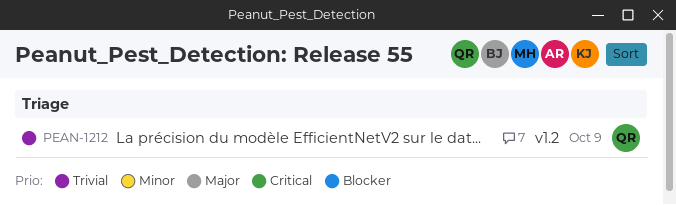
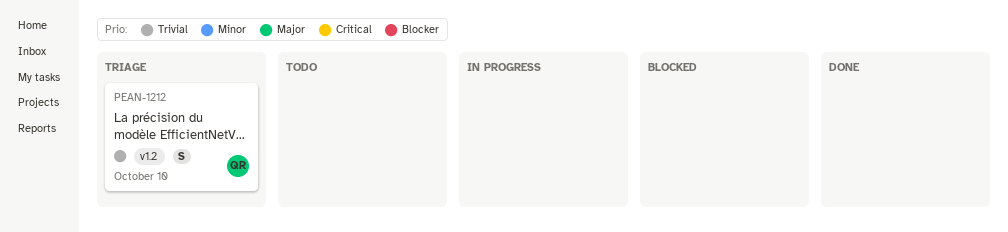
PEAN-1212, due: Oct 9 -> Oct 10

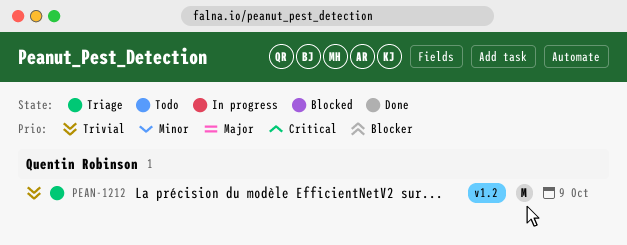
PEAN-1212, estimate: S -> M
PEAN-1212, due: Oct 10 -> Oct 9

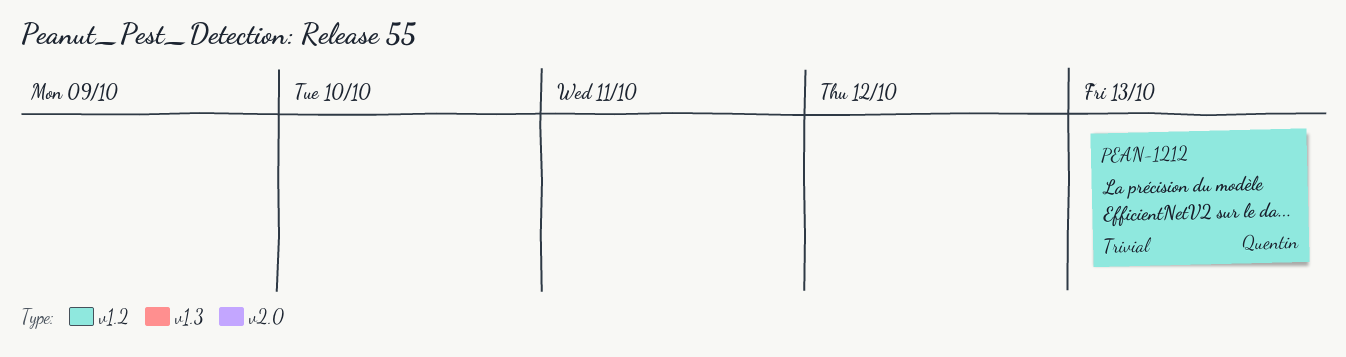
PEAN-1212, due: Oct 9 -> Oct 13

